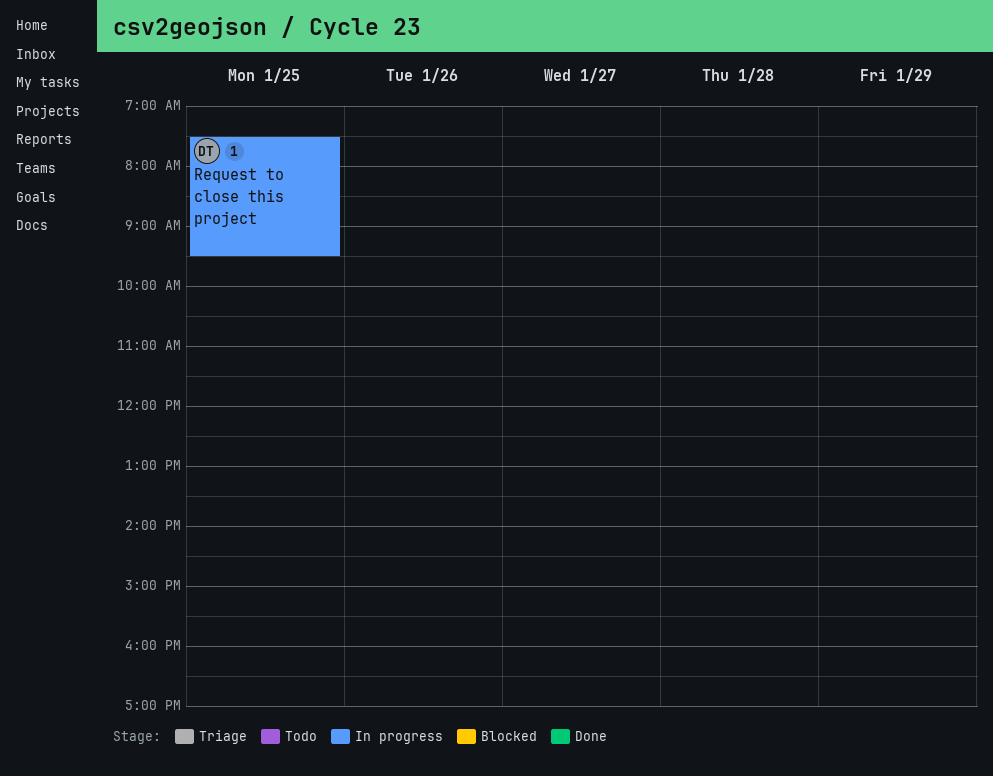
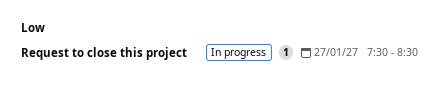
Request to close this project, day: Jan 25 -> Jan 27
Request to close this project, ends: 09:30 -> 08:30

